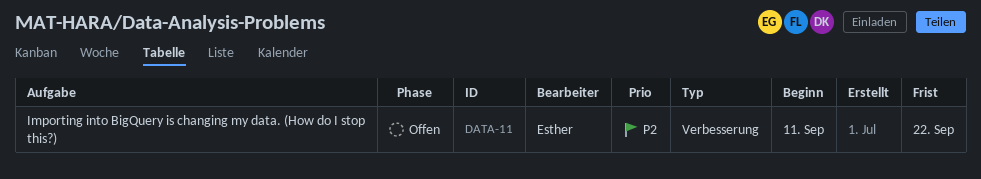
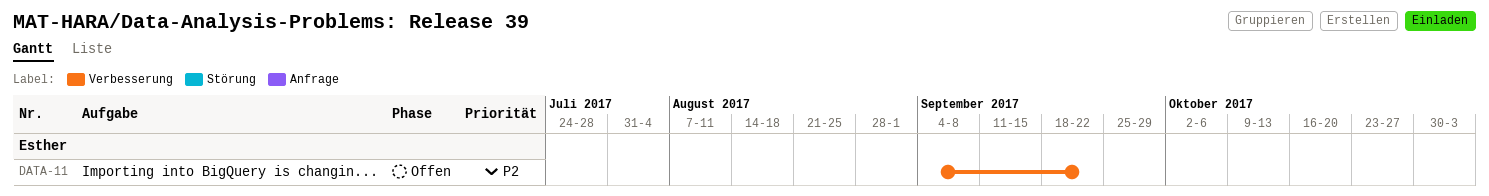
DATA-11, start: Sep 11 -> Sep 4

